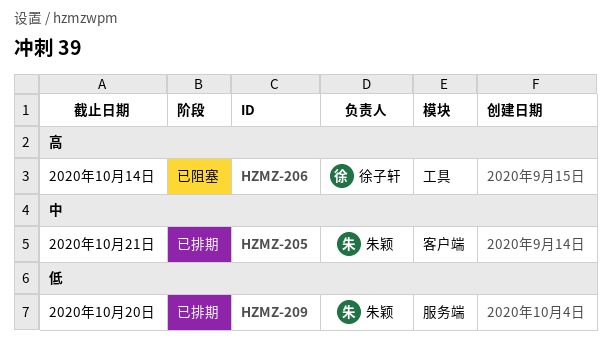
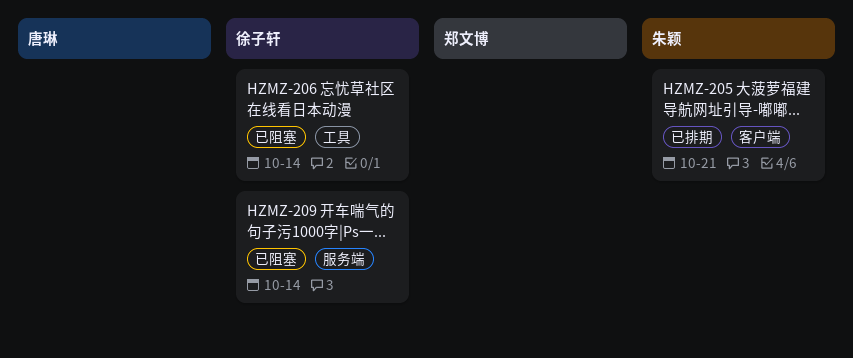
HZMZ-209, status: 已排期 -> 已阻塞
HZMZ-209, owner: 朱颖 -> 徐子轩
HZMZ-209, due: Oct 20 -> Oct 14

